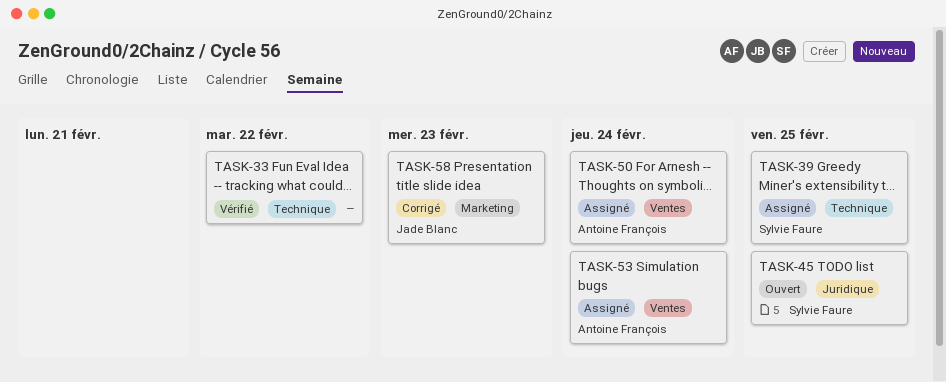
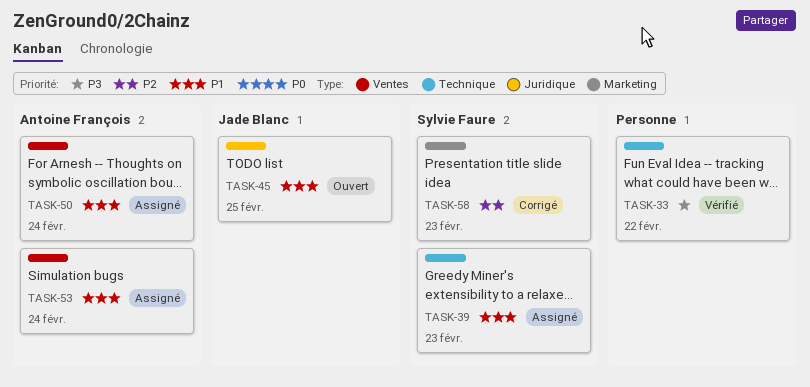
TASK-39, due: Feb 25 -> Feb 23
TASK-45, owner: Sylvie Faure -> Jade Blanc
TASK-58, owner: Jade Blanc -> Sylvie Faure

